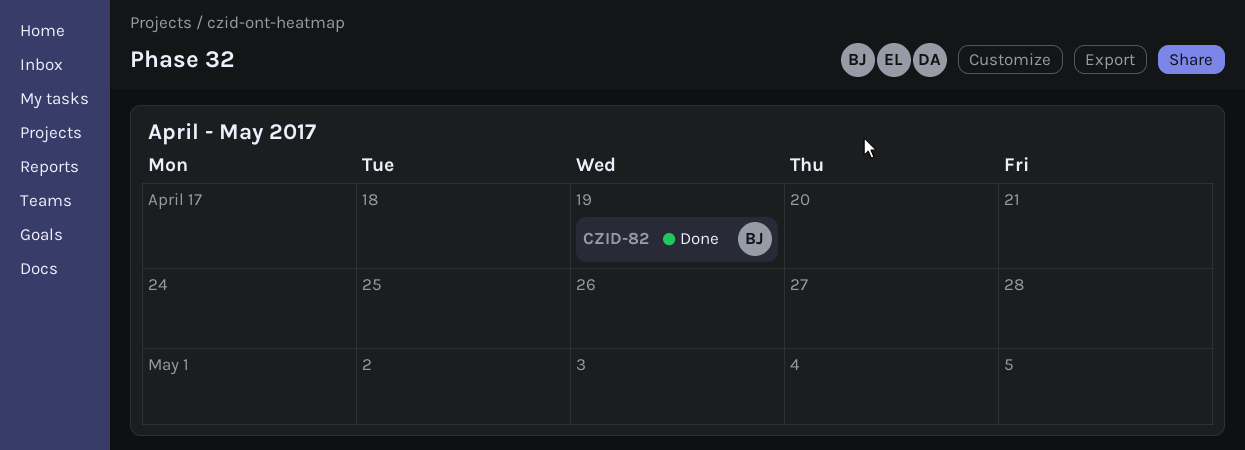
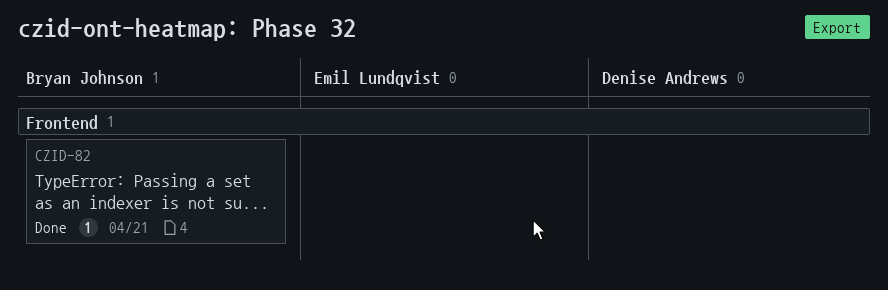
CZID-82, due: Apr 19 -> Apr 21

